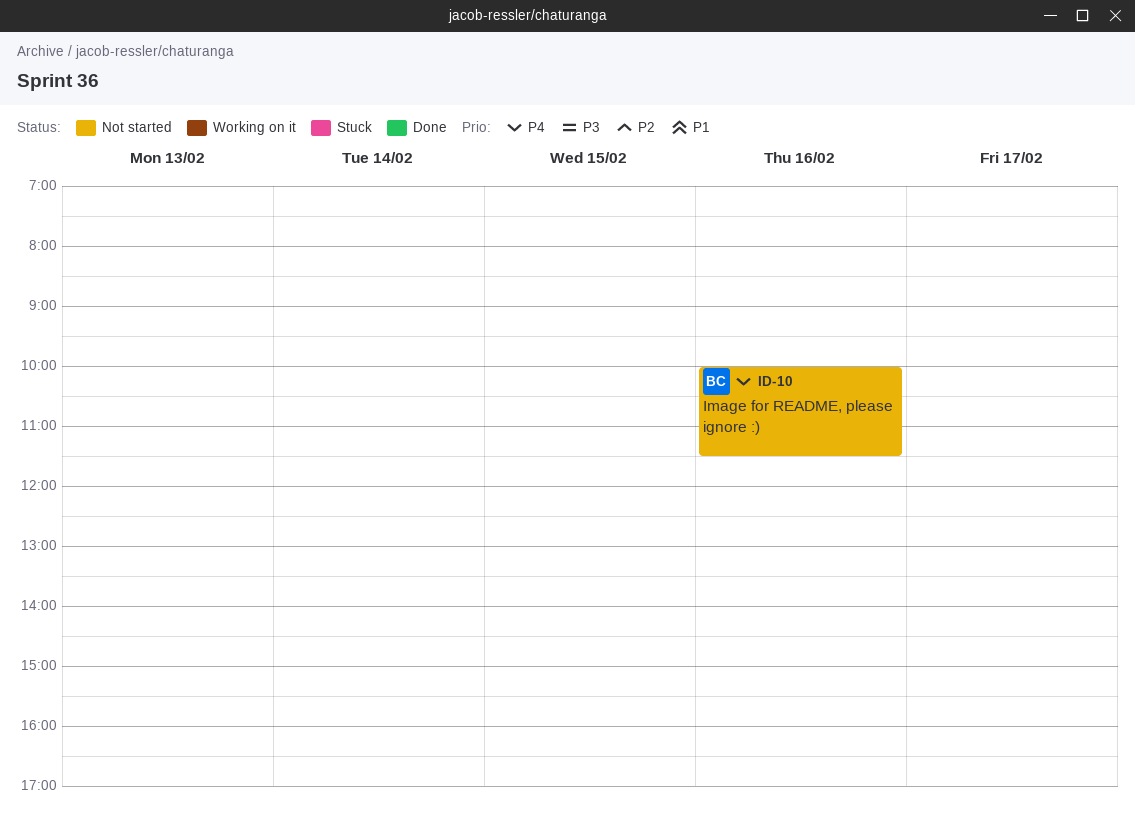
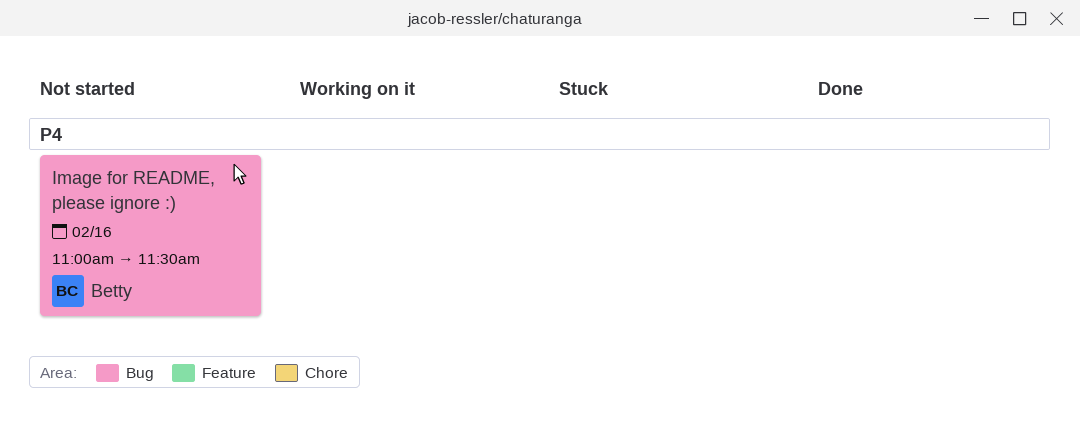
Image for README, please ignore :), begins: 10:00 -> 11:00

